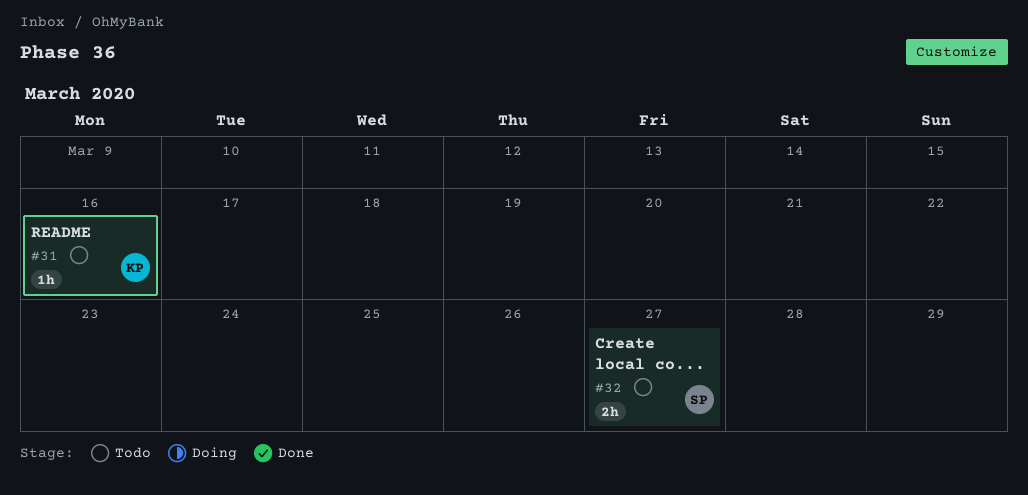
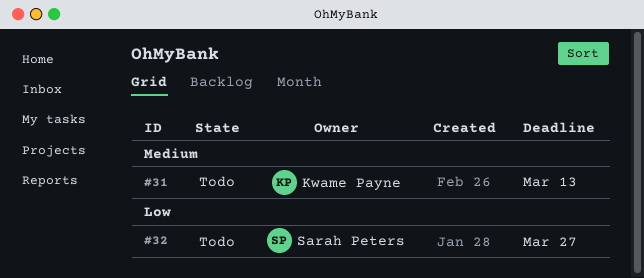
#31, due: Mar 16 -> Mar 13

